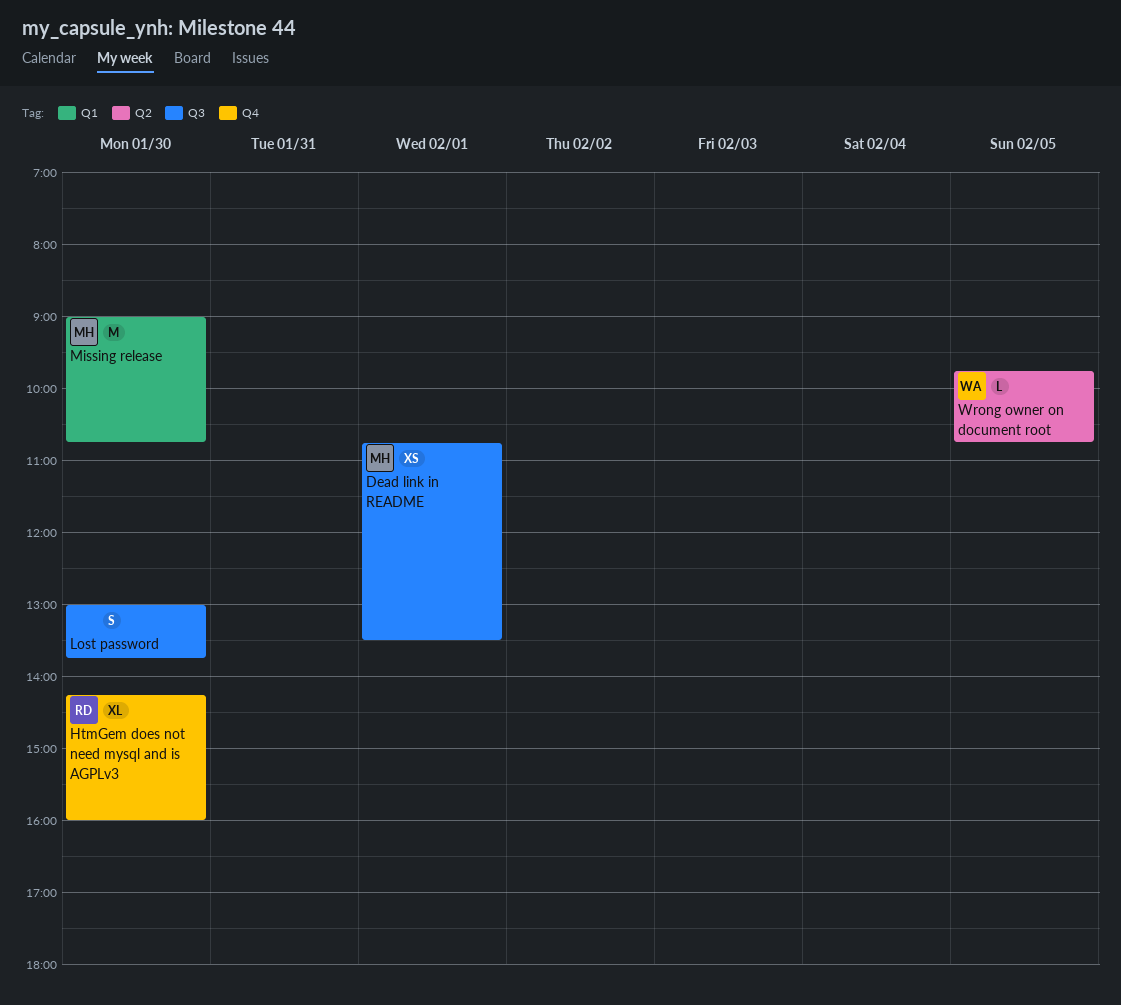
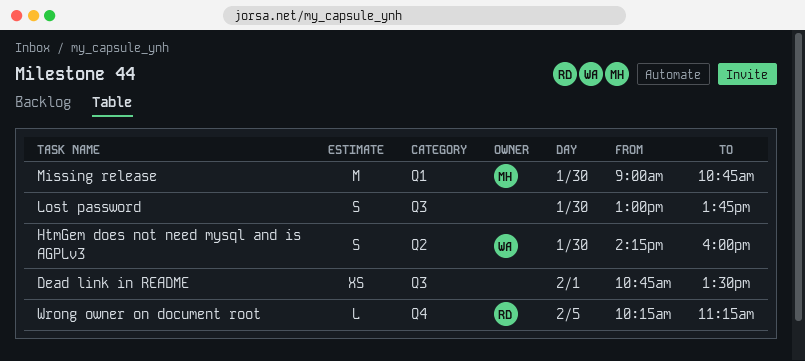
Dead link in README, owner: MH -> none
HtmGem does not need mysql and is AGPLv3, owner: RD -> WA
HtmGem does not need mysql and is AGPLv3, label: Q4 -> Q2
HtmGem does not need mysql and is AGPLv3, estimate: XL -> S
Wrong owner on document root, owner: WA -> RD
Wrong owner on document root, label: Q2 -> Q4
Wrong owner on document root, begins: 09:45 -> 10:15
Wrong owner on document root, ends: 10:45 -> 11:15

